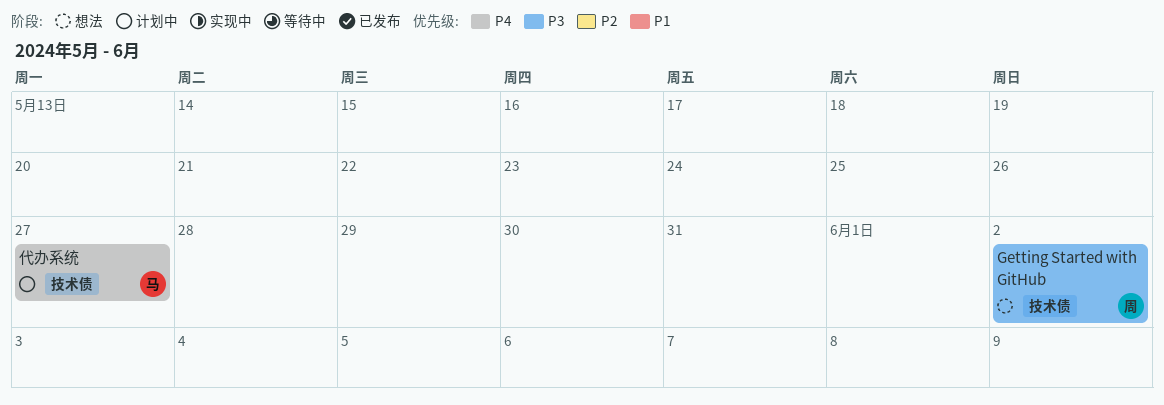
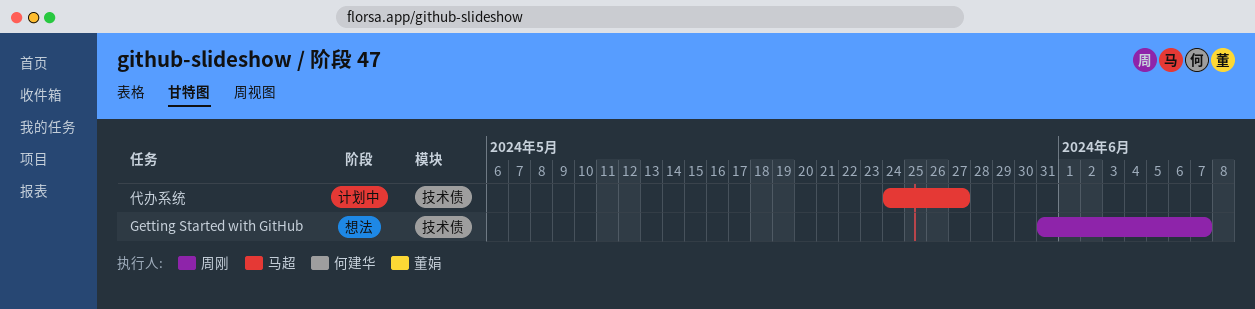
Getting Started with GitHub, due: Jun 2 -> Jun 7

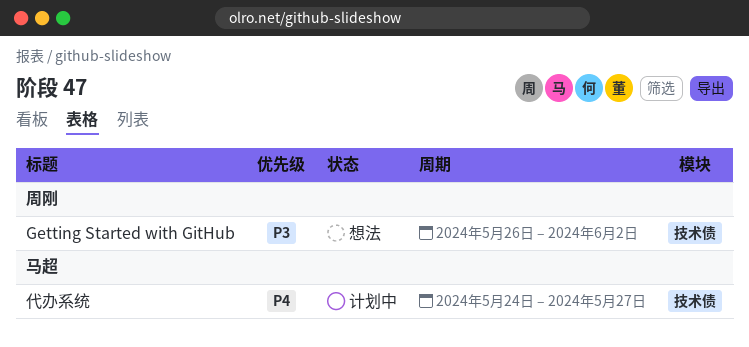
Getting Started with GitHub, start: May 31 -> May 26
Getting Started with GitHub, due: Jun 7 -> Jun 2

